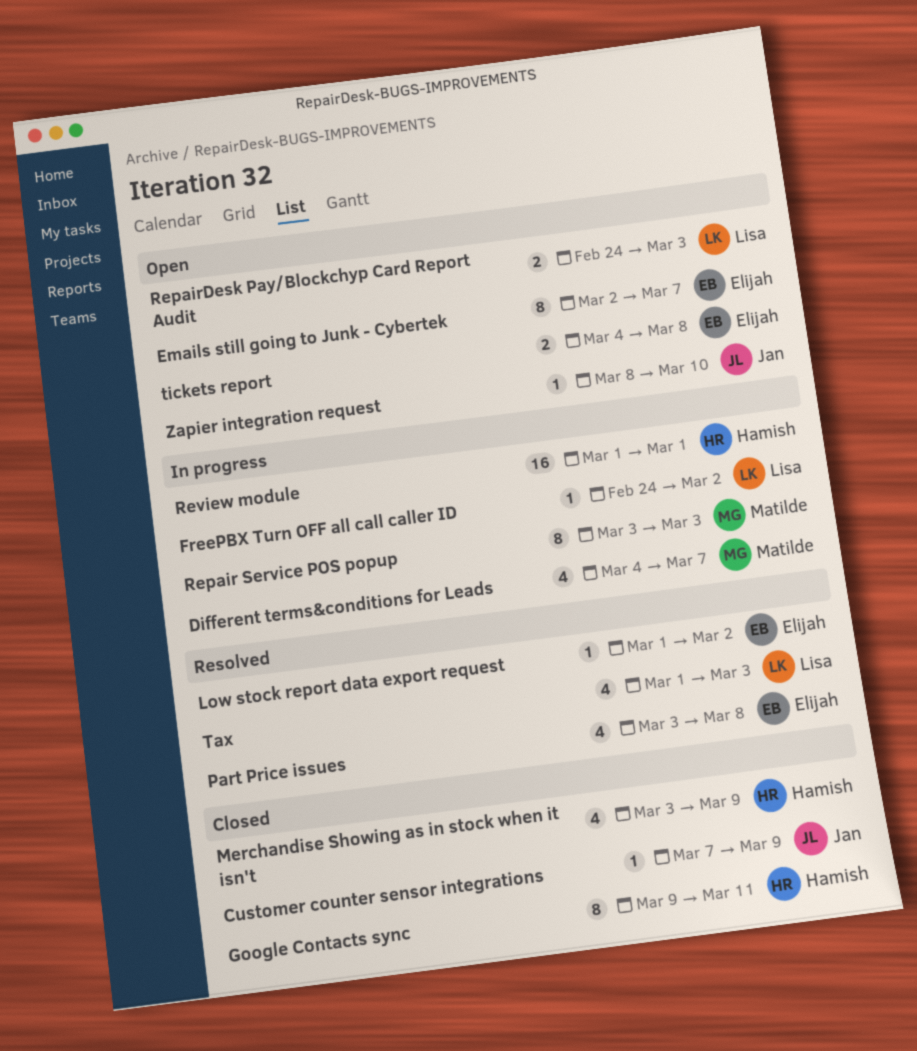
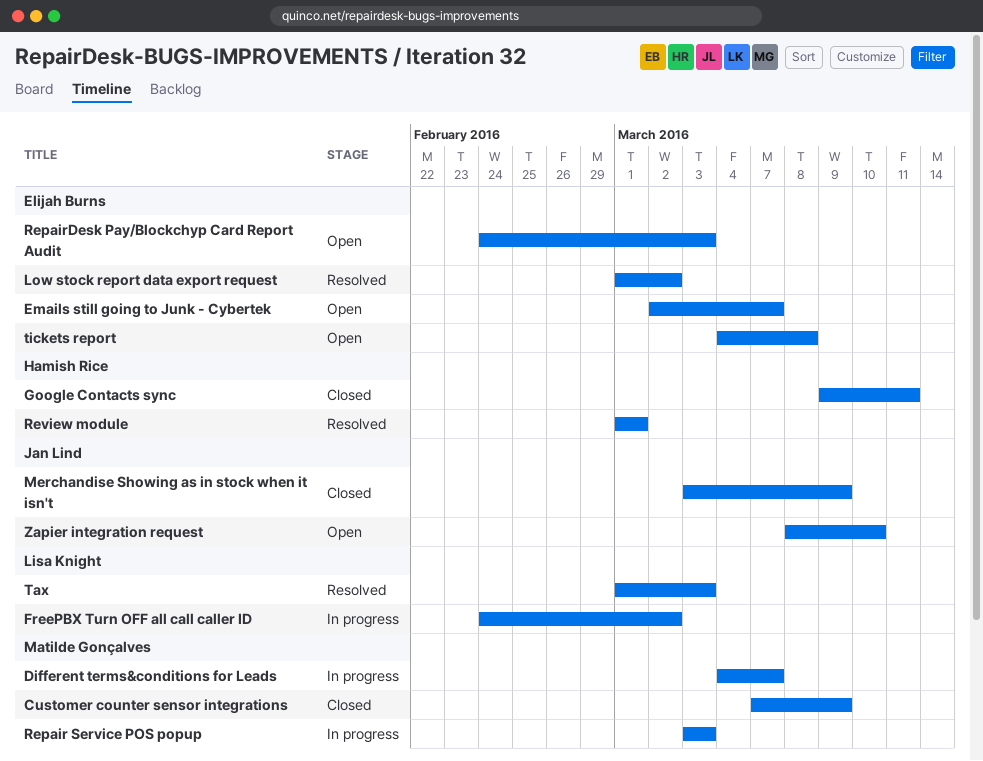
Customer counter sensor integrations, owner: Jan Lind -> Matilde Gonçalves
Merchandise Showing as in stock when it isn't, owner: Hamish Rice -> Jan Lind
Part Price issues: present -> none
RepairDesk Pay/Blockchyp Card Report Audit, owner: Lisa Knight -> Elijah Burns
Review module, status: In progress -> Resolved

